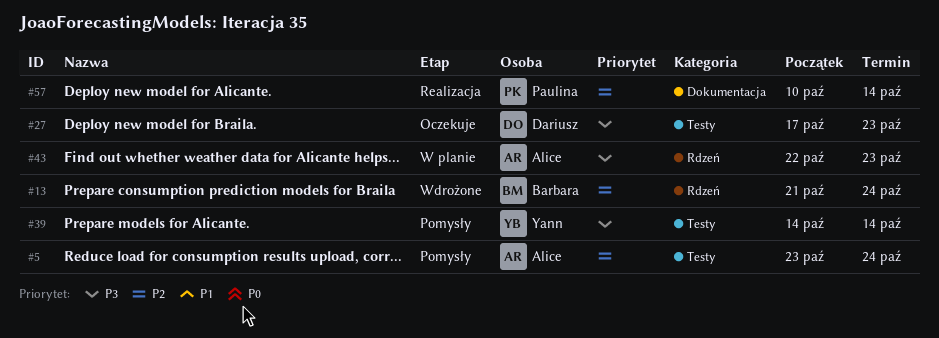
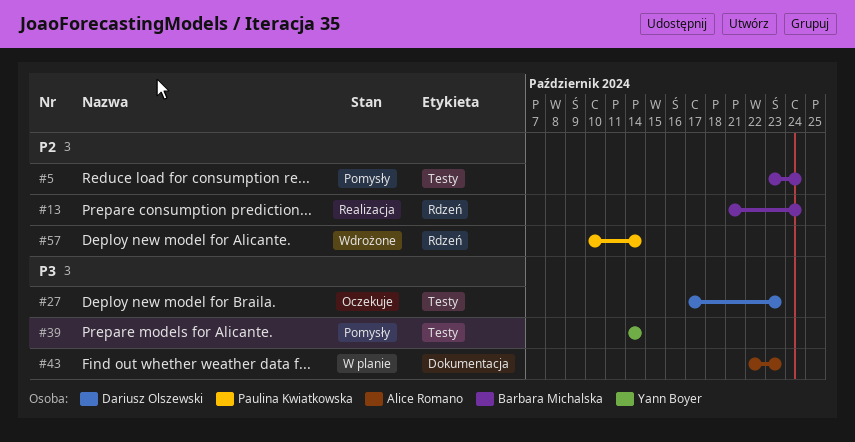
#5, owner: Alice Romano -> Barbara Michalska
#13, status: Wdrożone -> Realizacja
#43, label: Rdzeń -> Dokumentacja
#57, status: Realizacja -> Wdrożone
#57, label: Dokumentacja -> Rdzeń

